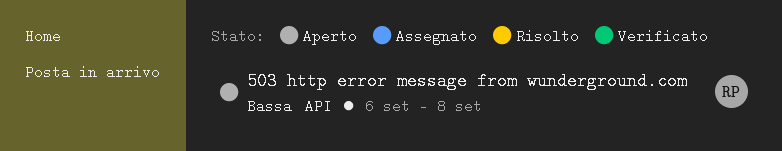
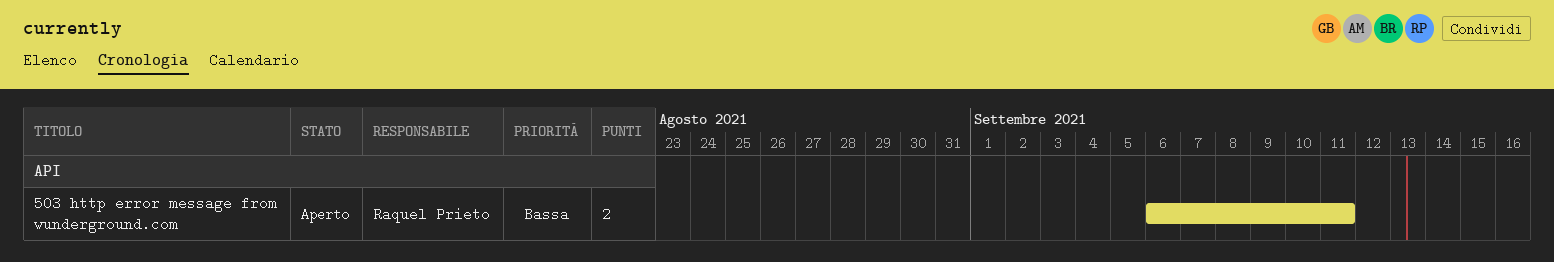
503 http error message from wunderground.com, estimate: 1 -> 2
503 http error message from wunderground.com, due: Sep 8 -> Sep 11

